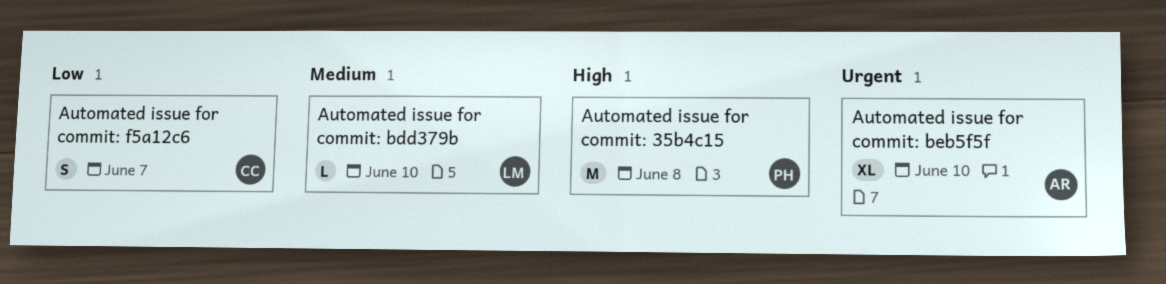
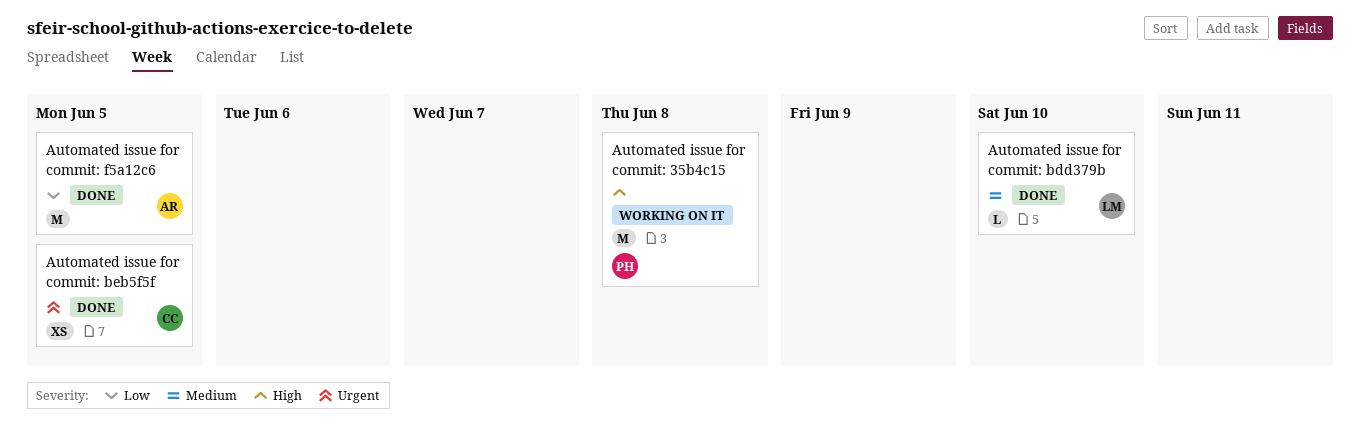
Automated issue for commit: beb5f5f, owner: AR -> CC
Automated issue for commit: beb5f5f, estimate: XL -> XS
Automated issue for commit: beb5f5f, due: Jun 10 -> Jun 5
Automated issue for commit: f5a12c6, owner: CC -> AR
Automated issue for commit: f5a12c6, estimate: S -> M
Automated issue for commit: f5a12c6, due: Jun 7 -> Jun 5

